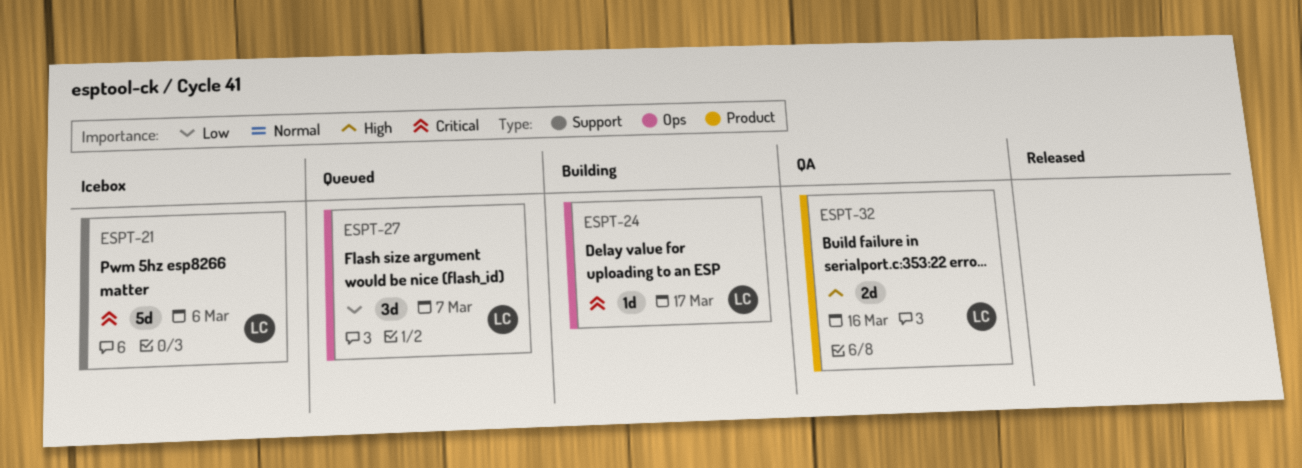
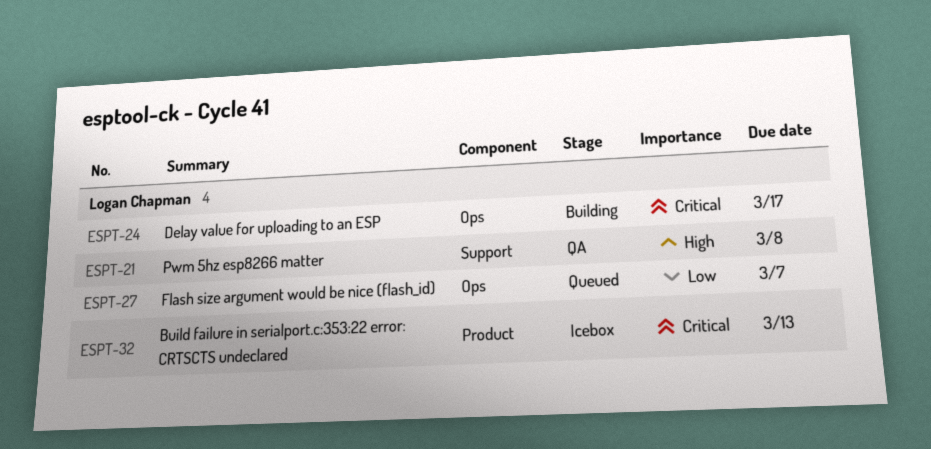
ESPT-21, status: Icebox -> QA
ESPT-21, priority: Critical -> High
ESPT-21, due: Mar 6 -> Mar 8
ESPT-32, status: QA -> Icebox
ESPT-32, priority: High -> Critical
ESPT-32, due: Mar 16 -> Mar 13

